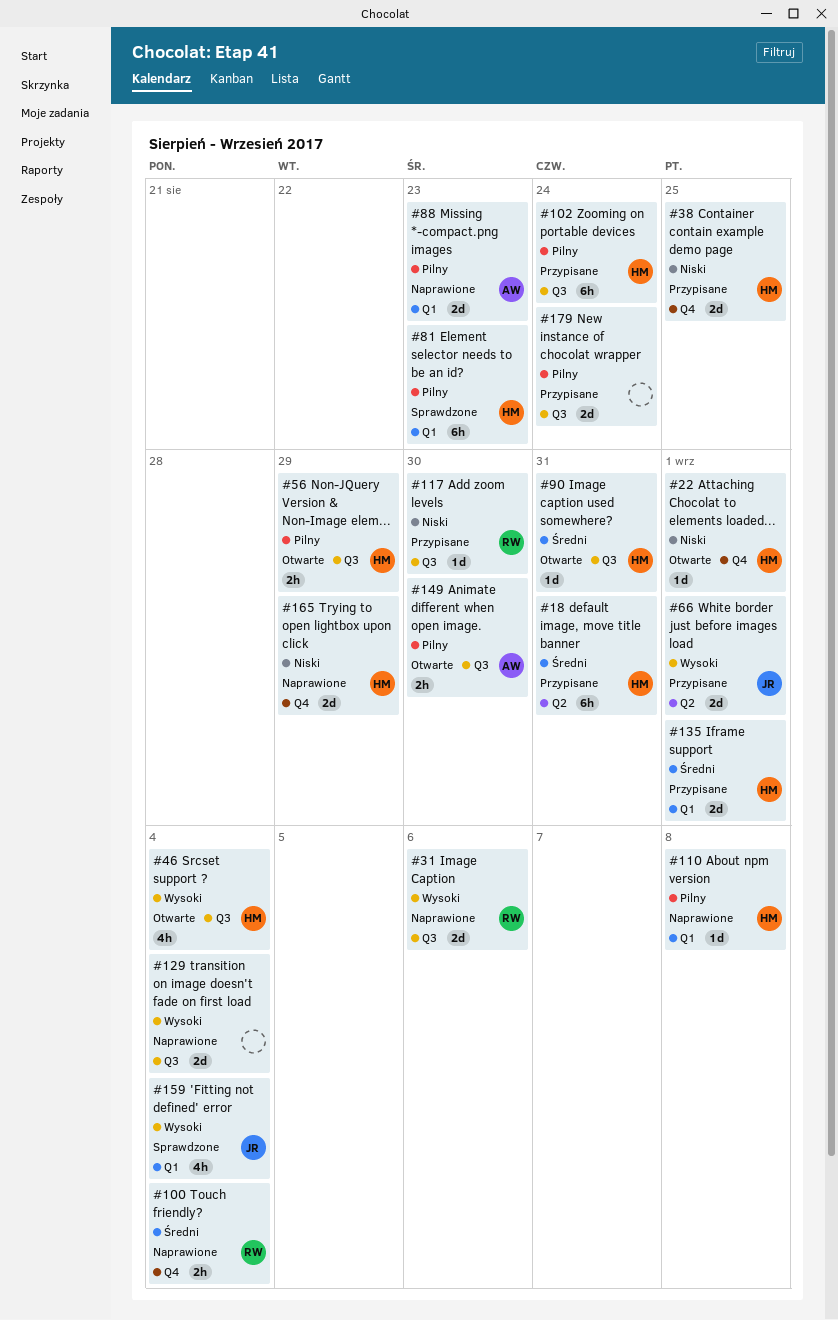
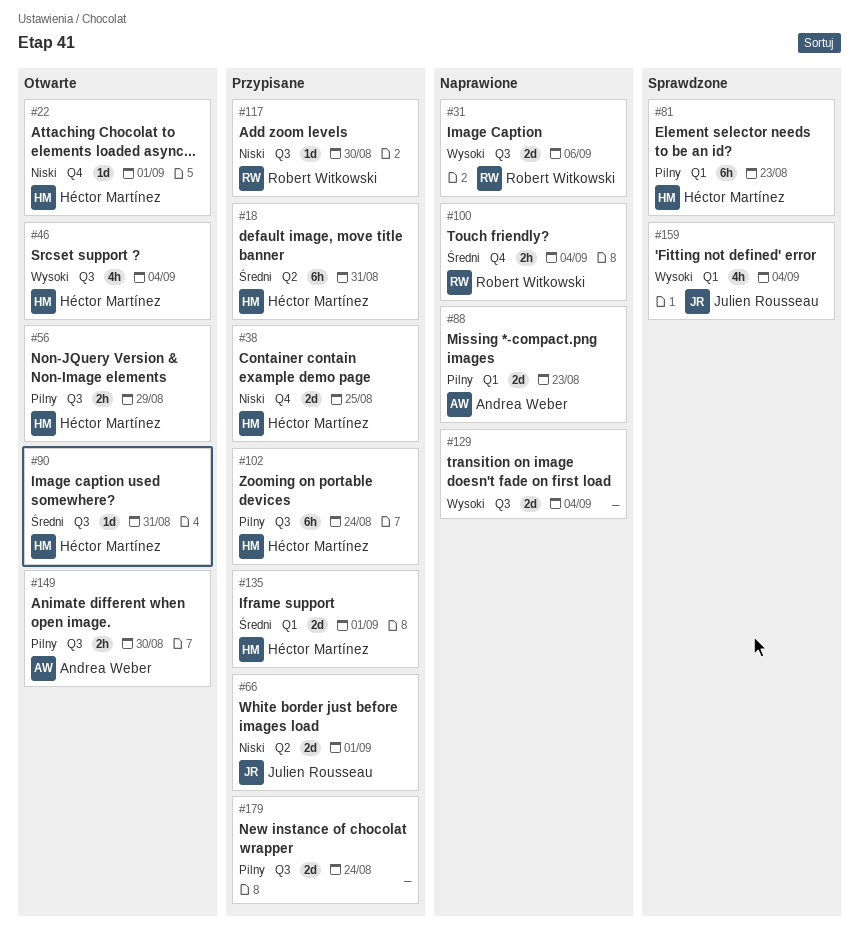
#66, priority: Wysoki -> Niski
#110: present -> none
#165: present -> none

